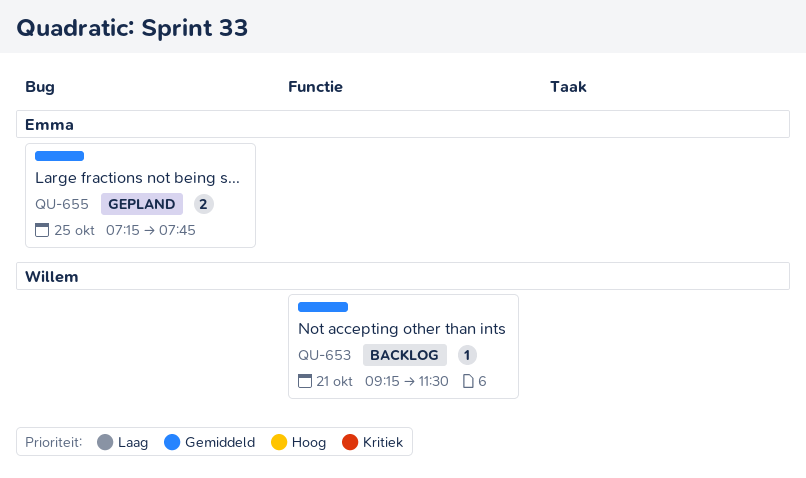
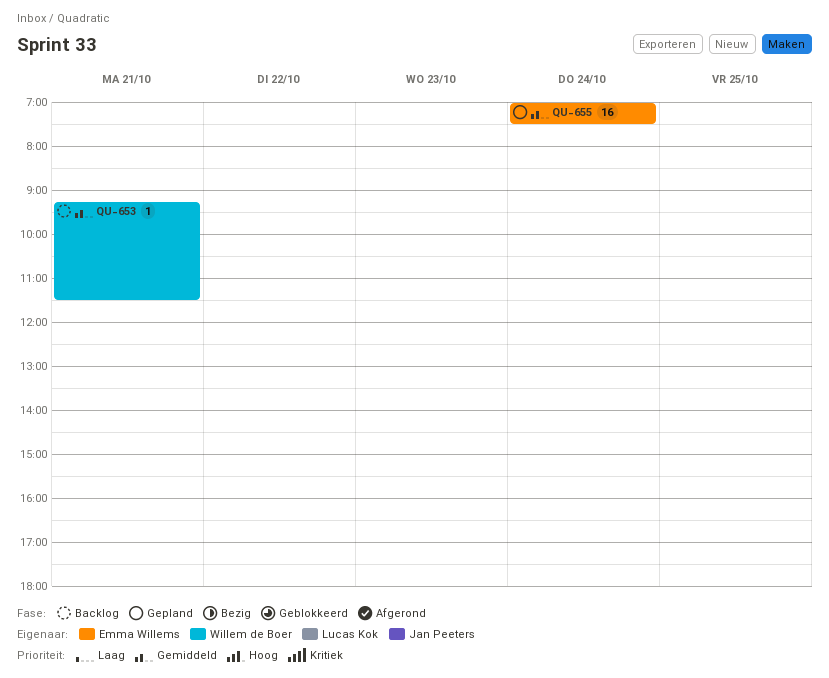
QU-655, estimate: 2 -> 16
QU-655, day: Oct 25 -> Oct 24
QU-655, begins: 07:15 -> 07:00
QU-655, ends: 07:45 -> 07:30

